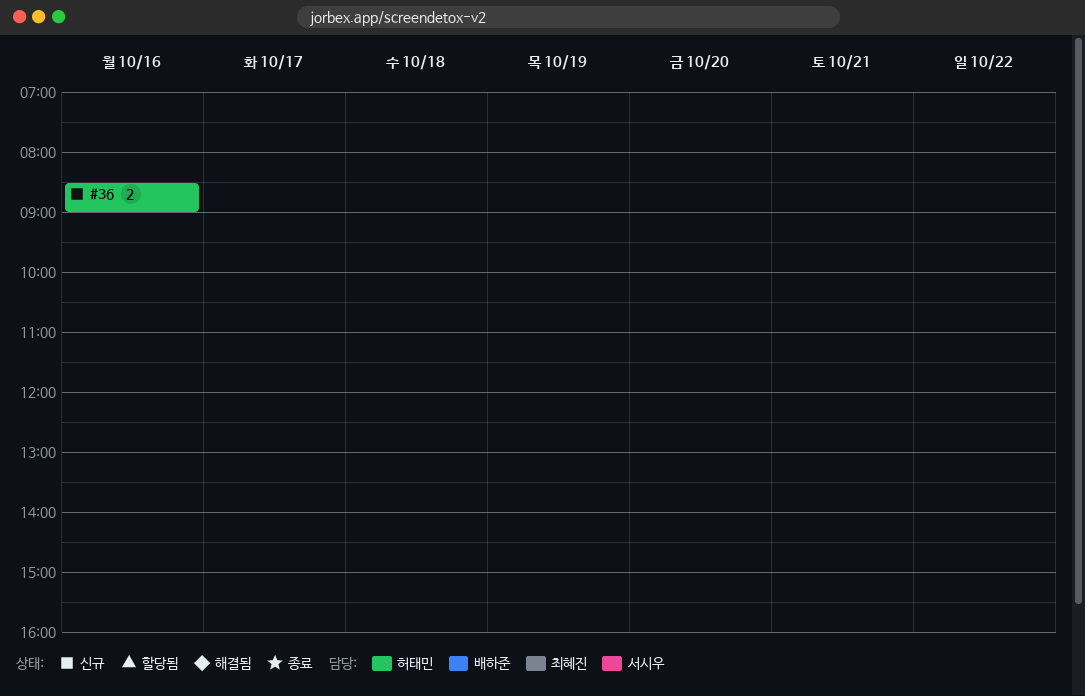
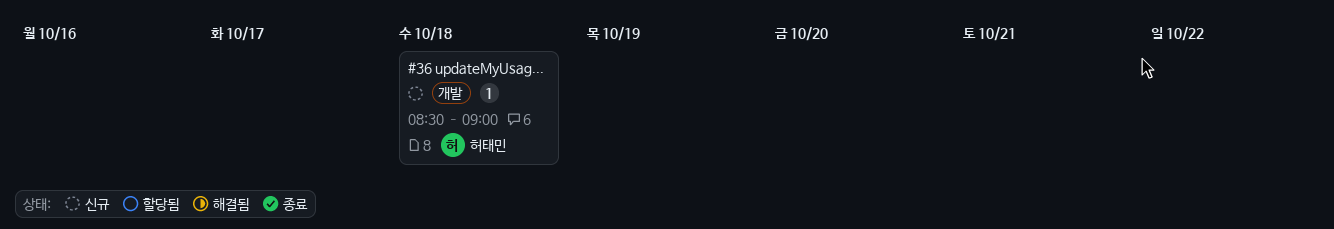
#36, estimate: 2 -> 1
#36, day: Oct 16 -> Oct 18

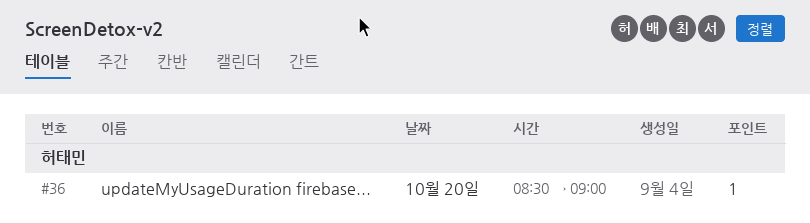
#36, day: Oct 18 -> Oct 20

